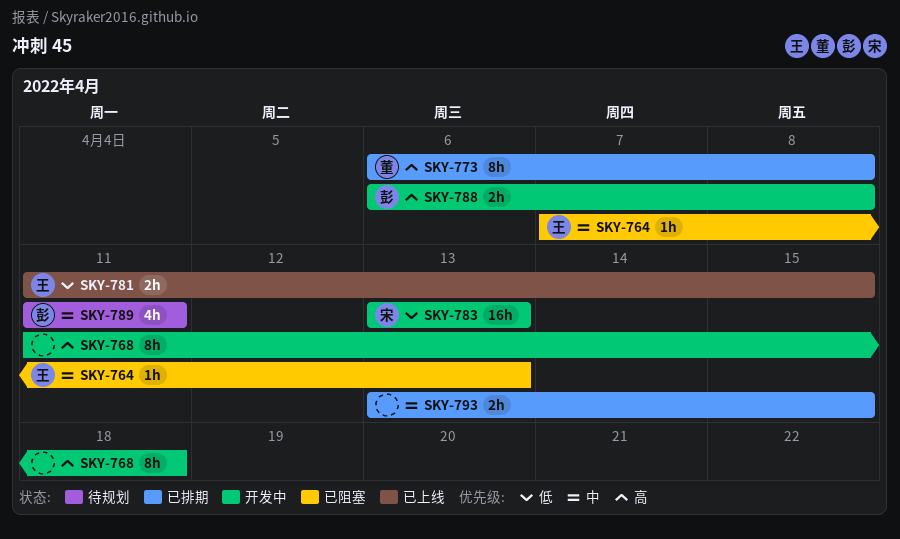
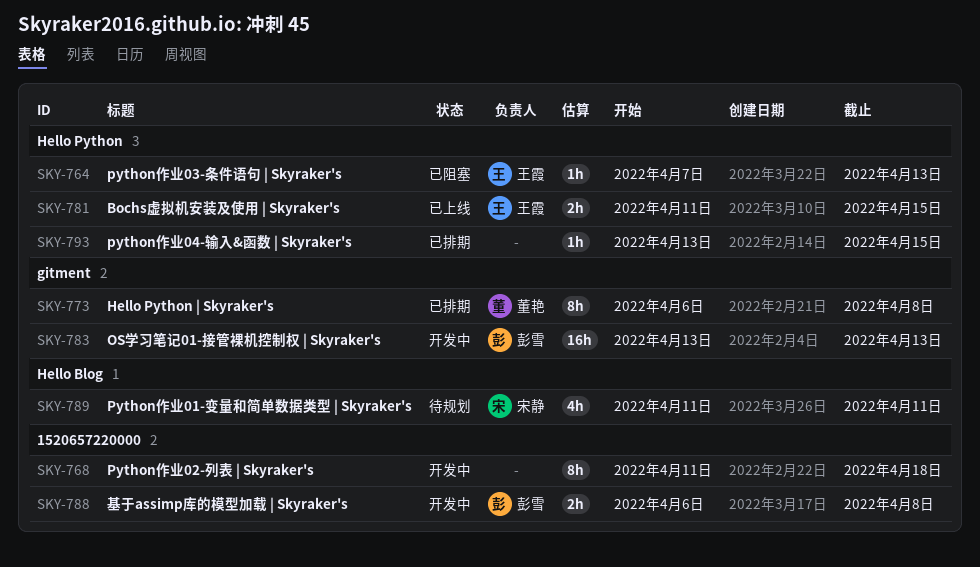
SKY-783, owner: 宋静 -> 彭雪
SKY-789, owner: 彭雪 -> 宋静
SKY-793, estimate: 2h -> 1h

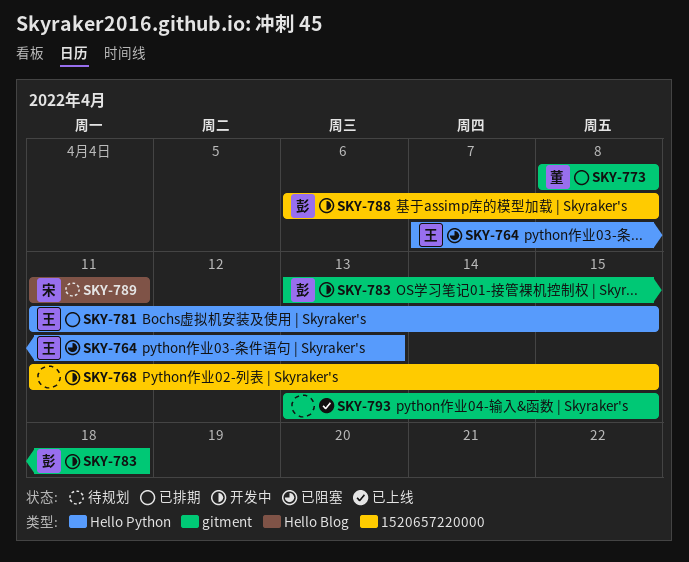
SKY-768, due: Apr 18 -> Apr 15
SKY-773, start: Apr 6 -> Apr 8
SKY-781, status: 已上线 -> 已排期
SKY-783, due: Apr 13 -> Apr 18
SKY-793, status: 已排期 -> 已上线
SKY-793, label: Hello Python -> gitment

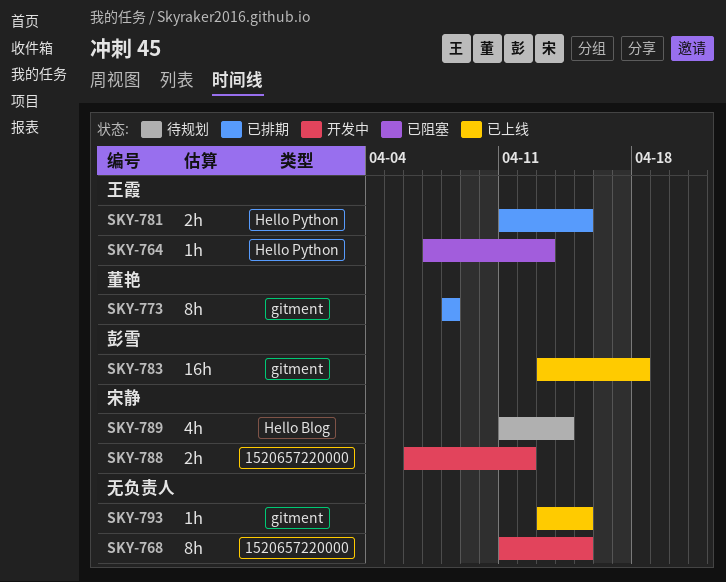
SKY-783, status: 开发中 -> 已上线
SKY-788, owner: 彭雪 -> 宋静
SKY-788, due: Apr 8 -> Apr 12
SKY-789, due: Apr 11 -> Apr 14

